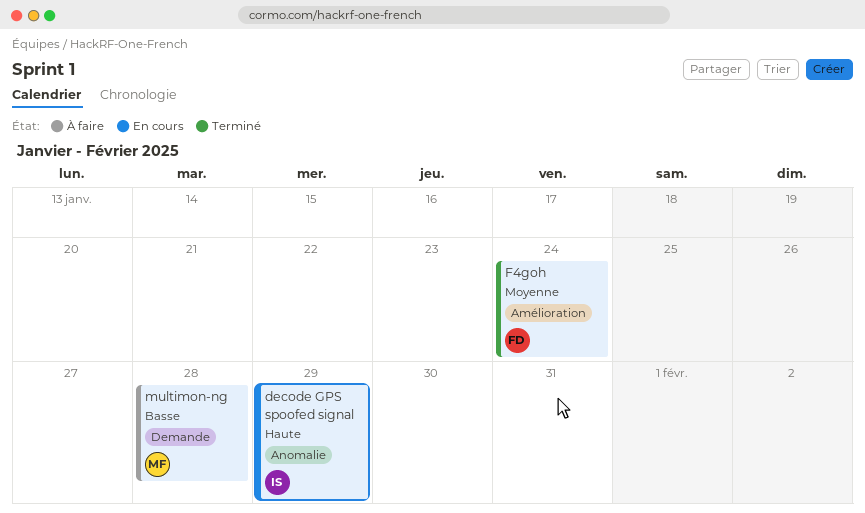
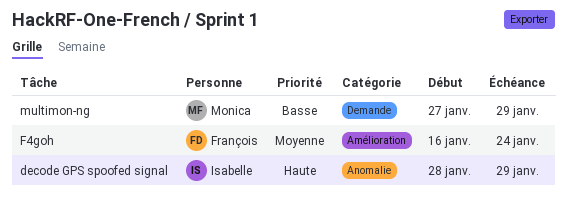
multimon-ng, due: Jan 28 -> Jan 29

